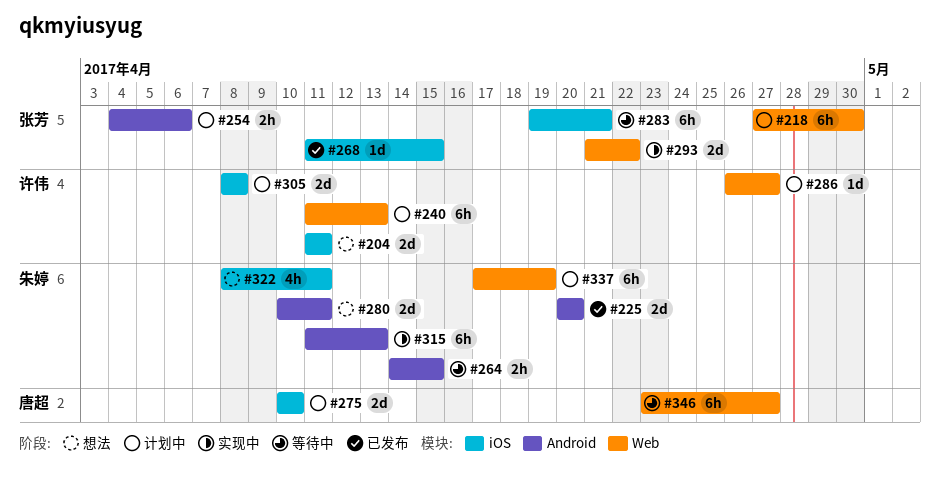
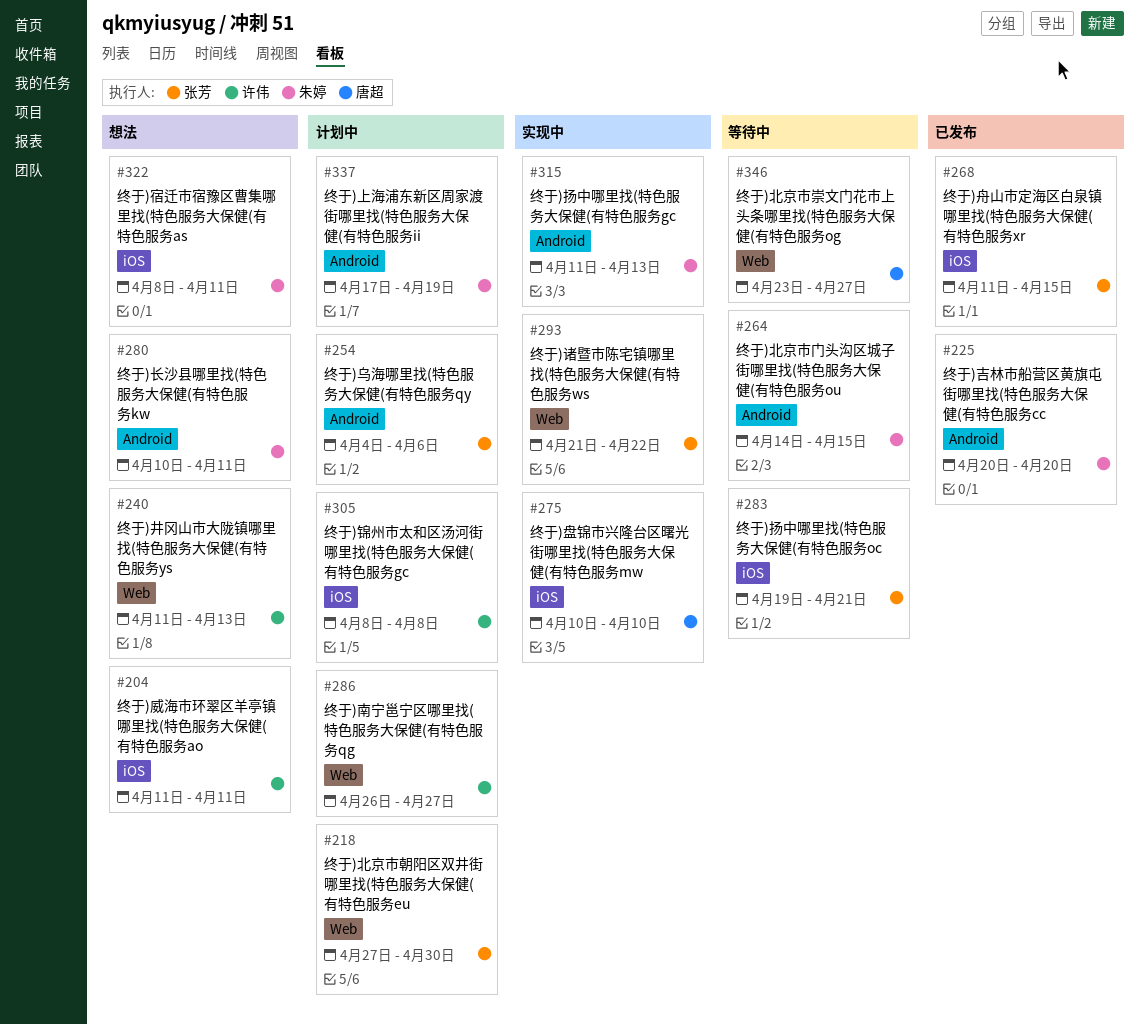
#240, status: 计划中 -> 想法
#275, status: 计划中 -> 实现中
#337, label: Web -> Android

